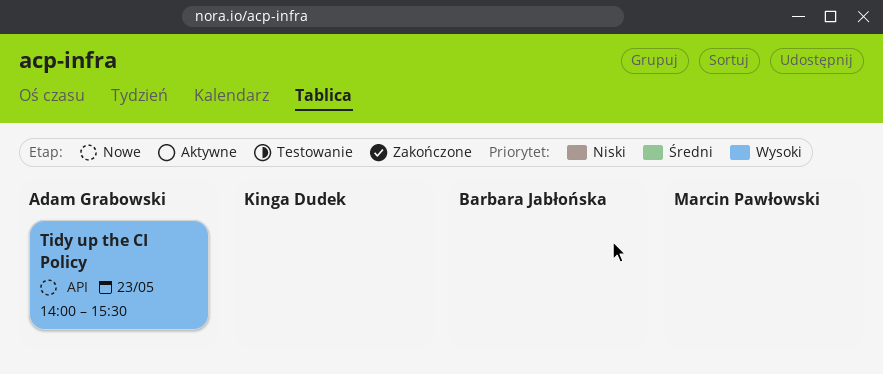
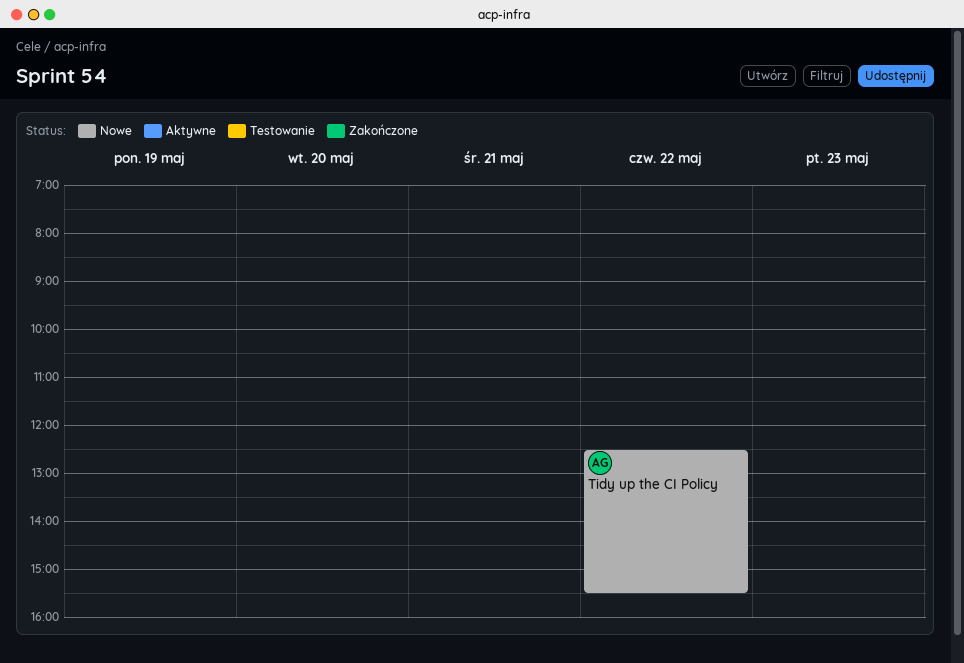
Tidy up the CI Policy, day: May 23 -> May 22
Tidy up the CI Policy, begins: 14:00 -> 12:30

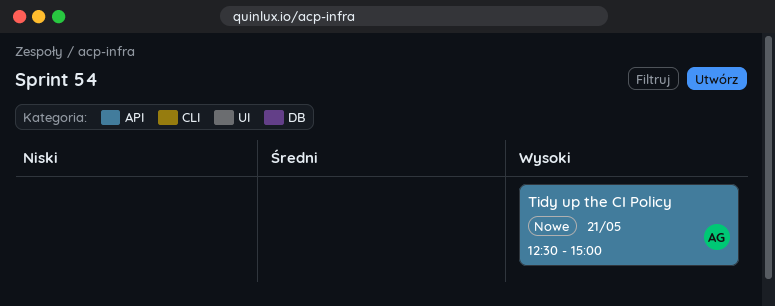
Tidy up the CI Policy, day: May 22 -> May 21
Tidy up the CI Policy, ends: 15:30 -> 15:00

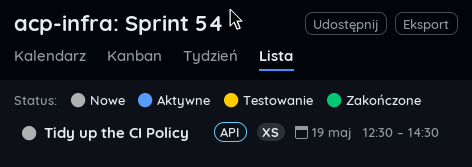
Tidy up the CI Policy, day: May 21 -> May 19
Tidy up the CI Policy, ends: 15:00 -> 14:30

